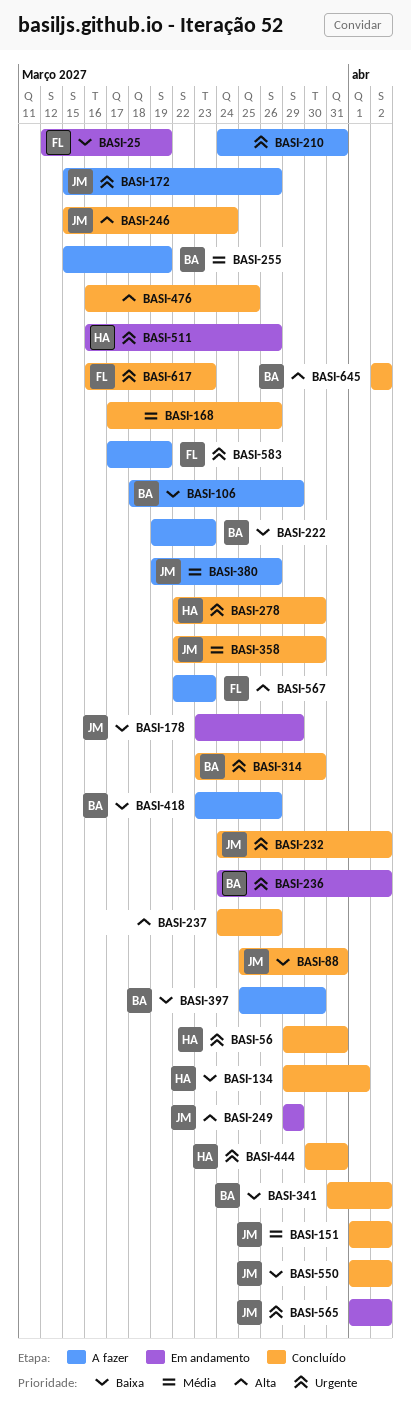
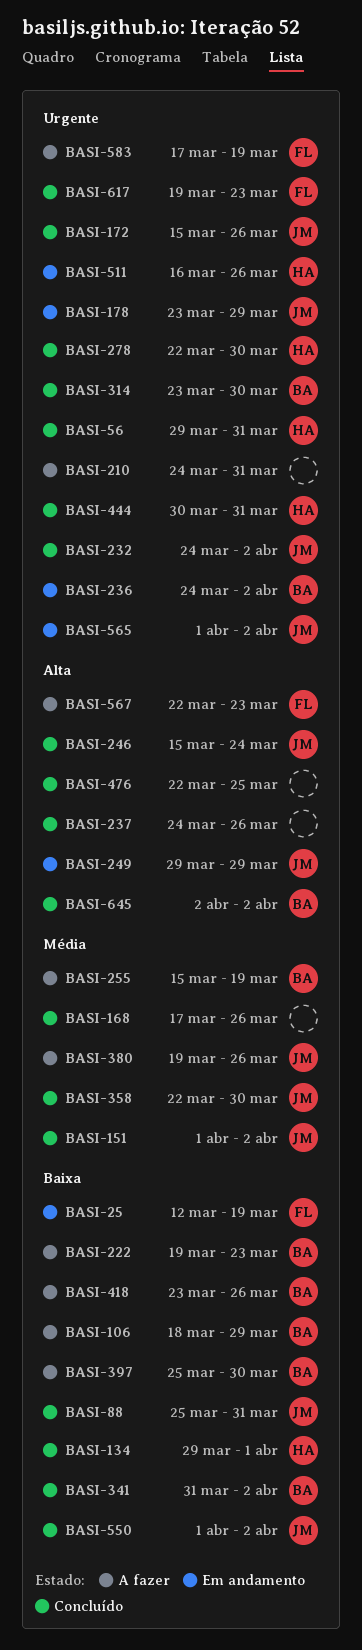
BASI-172, status: A fazer -> Concluído
BASI-178, priority: Baixa -> Urgente
BASI-476, start: Mar 16 -> Mar 22
BASI-617, start: Mar 16 -> Mar 19

